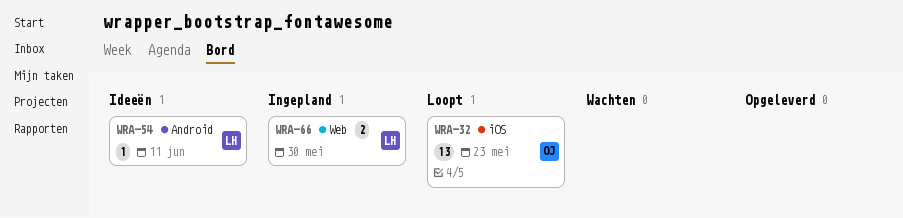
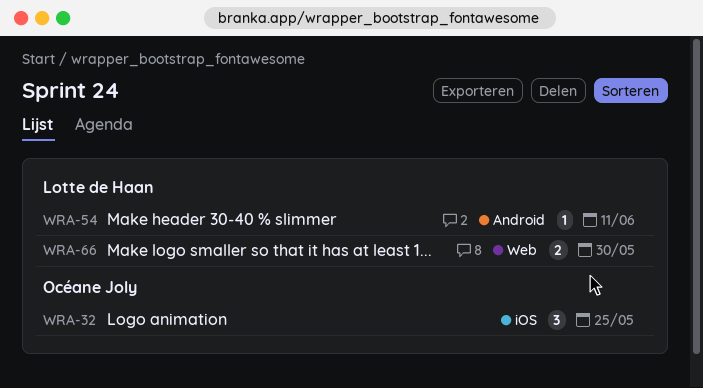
WRA-32, estimate: 13 -> 3
WRA-32, due: May 23 -> May 25

